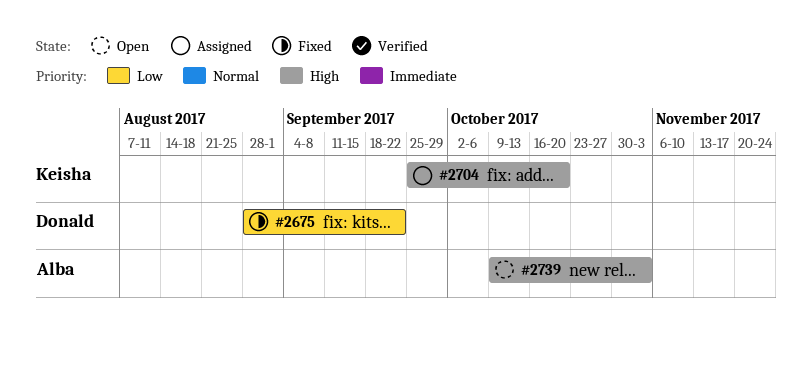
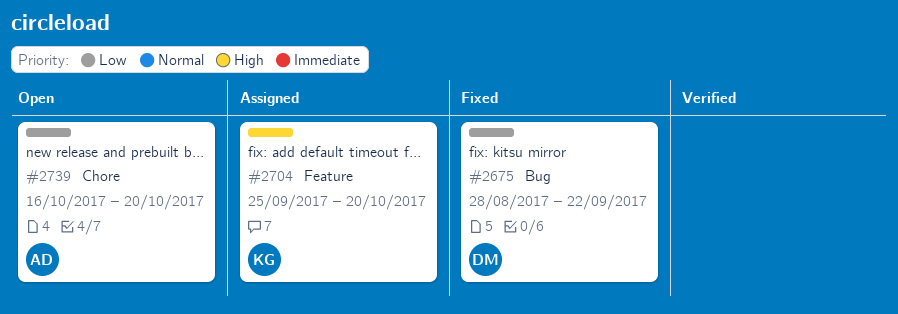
#2739, priority: High -> Low
#2739, start: Oct 9 -> Oct 16
#2739, due: Nov 3 -> Oct 20

